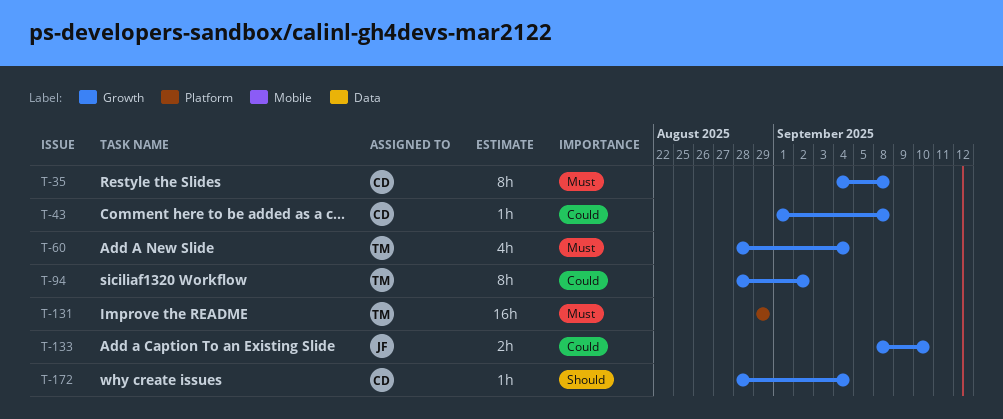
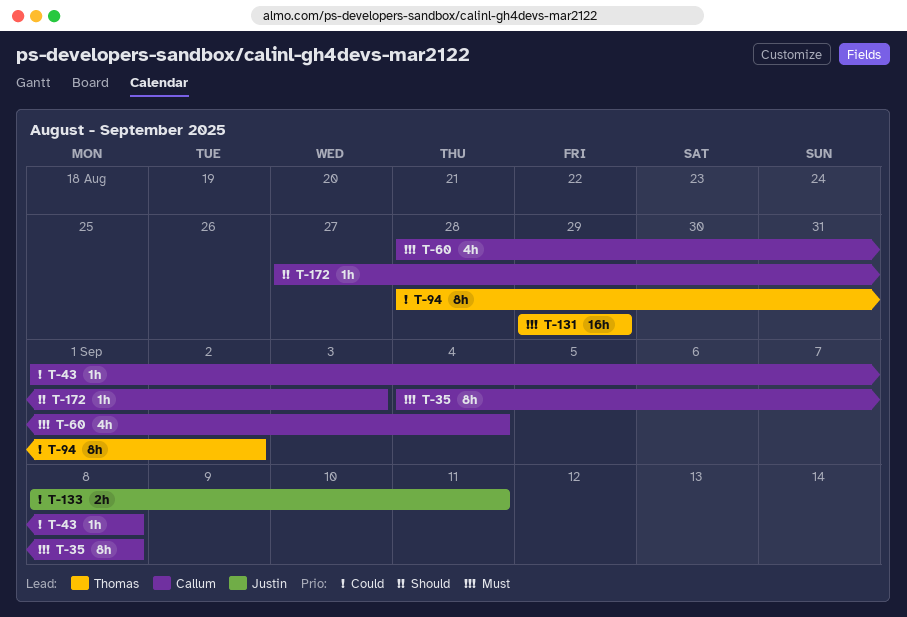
T-60, owner: Thomas -> Callum
T-133, due: Sep 10 -> Sep 11
T-172, start: Aug 28 -> Aug 27
T-172, due: Sep 4 -> Sep 3

